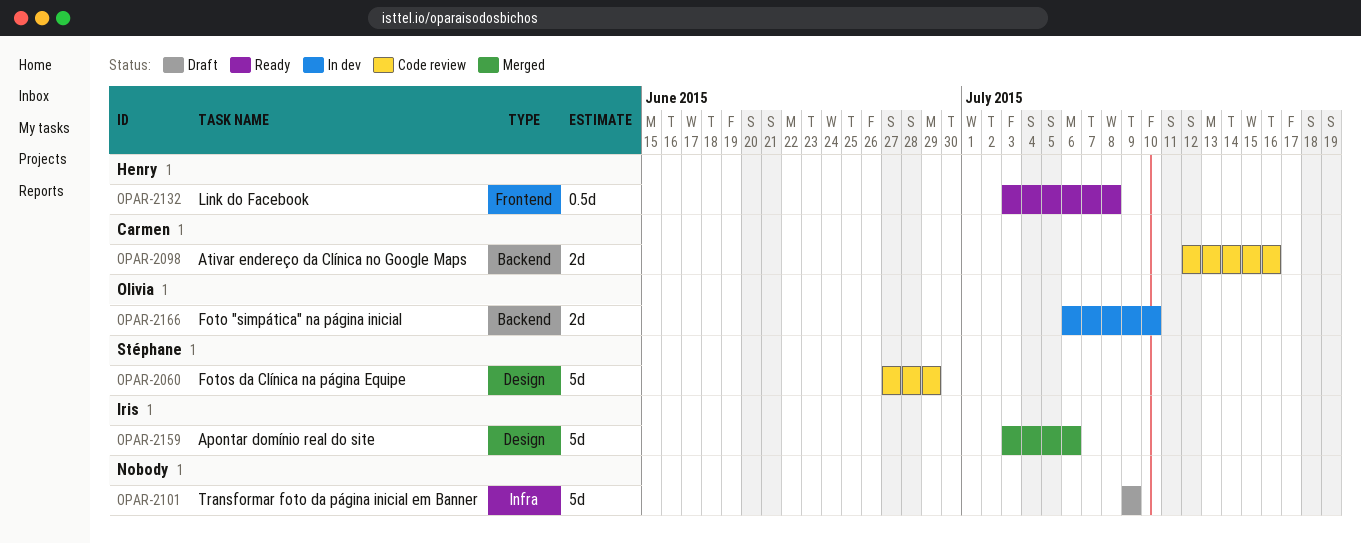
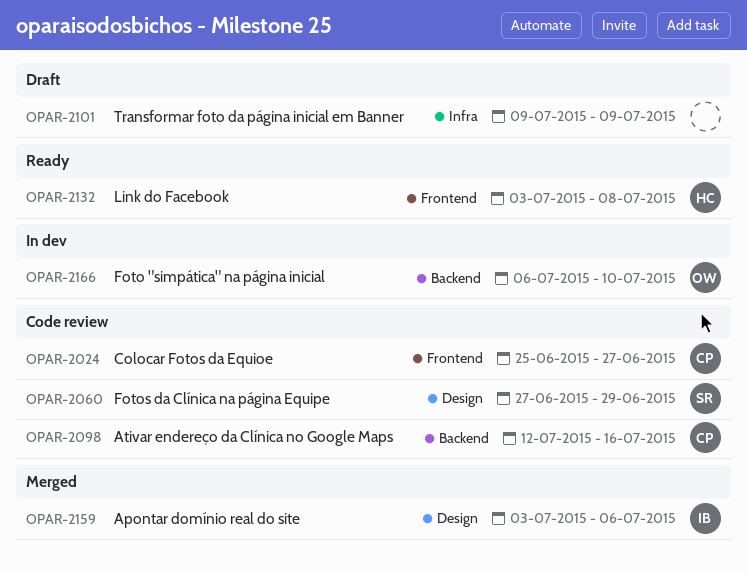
OPAR-2024: none -> present

